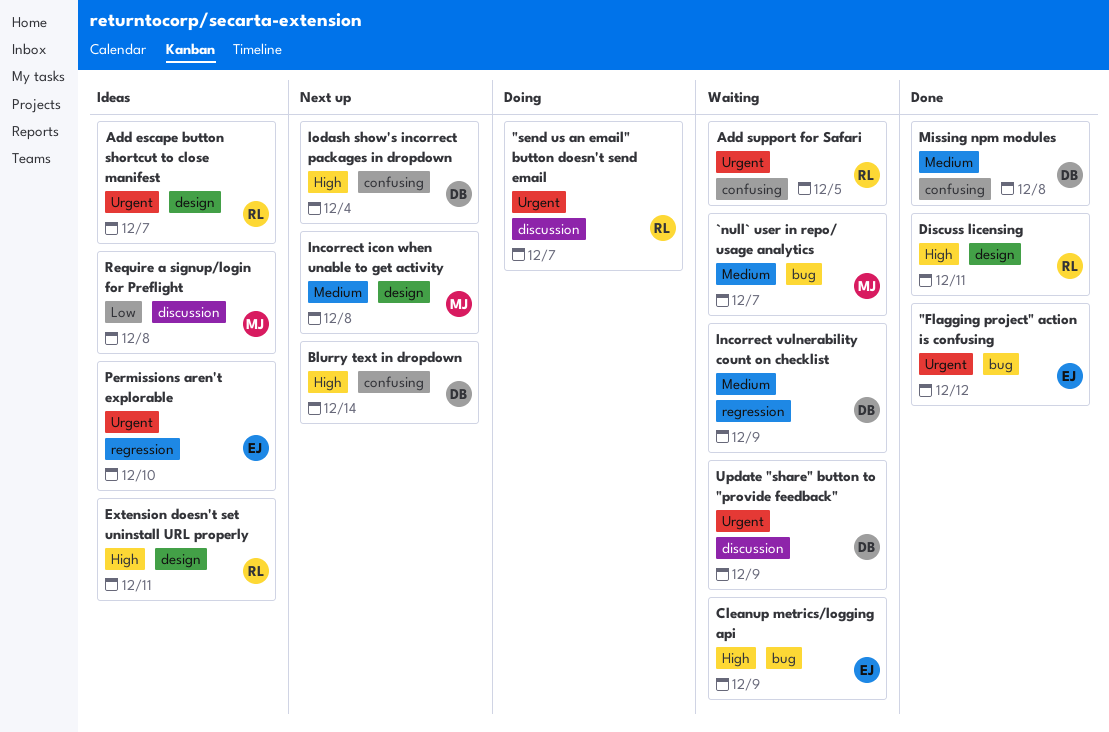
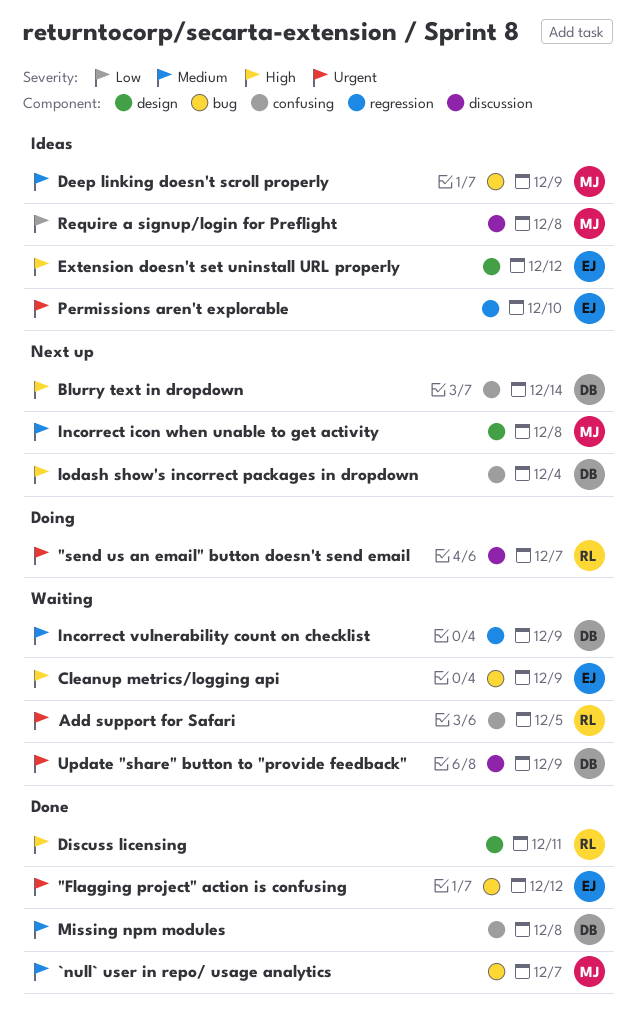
`null` user in repo/ usage analytics, status: Waiting -> Done
Add escape button shortcut to close manifest: present -> none
Deep linking doesn't scroll properly: none -> present
Extension doesn't set uninstall URL properly, owner: RL -> EJ
Extension doesn't set uninstall URL properly, due: Dec 11 -> Dec 12

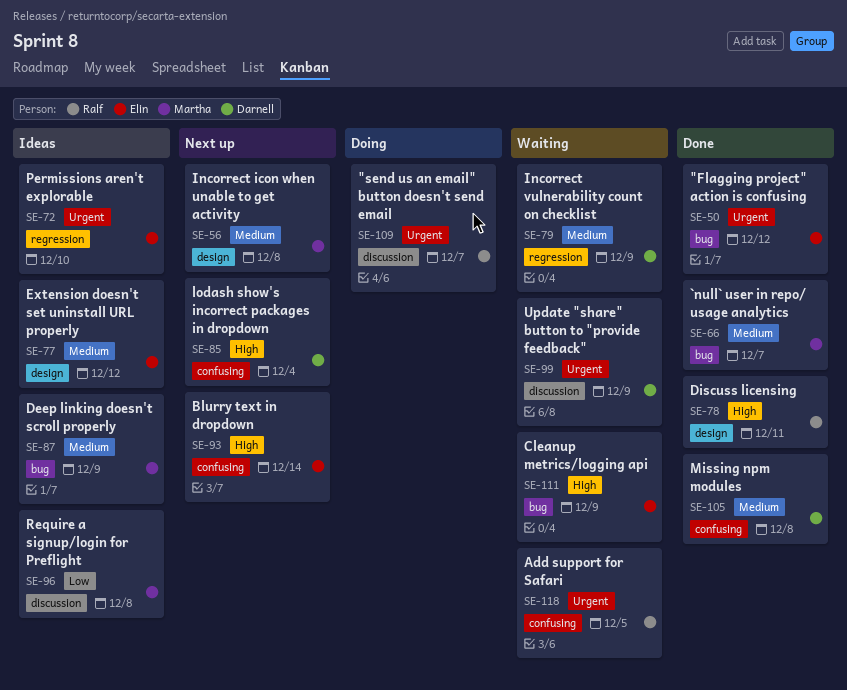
Blurry text in dropdown, owner: Darnell -> Elin
Extension doesn't set uninstall URL properly, priority: High -> Medium

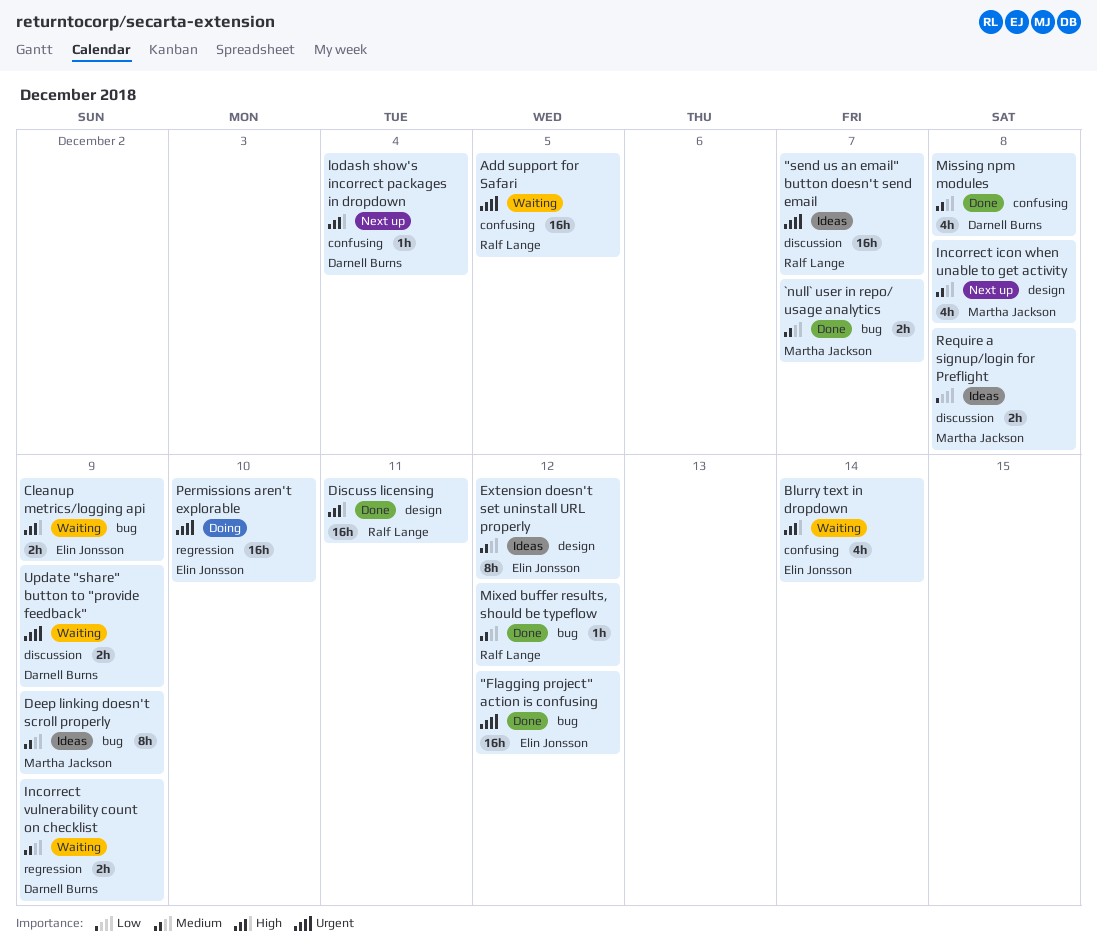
"send us an email" button doesn't send email, status: Doing -> Ideas
Blurry text in dropdown, status: Next up -> Waiting
Mixed buffer results, should be typeflow: none -> present
Permissions aren't explorable, status: Ideas -> Doing

